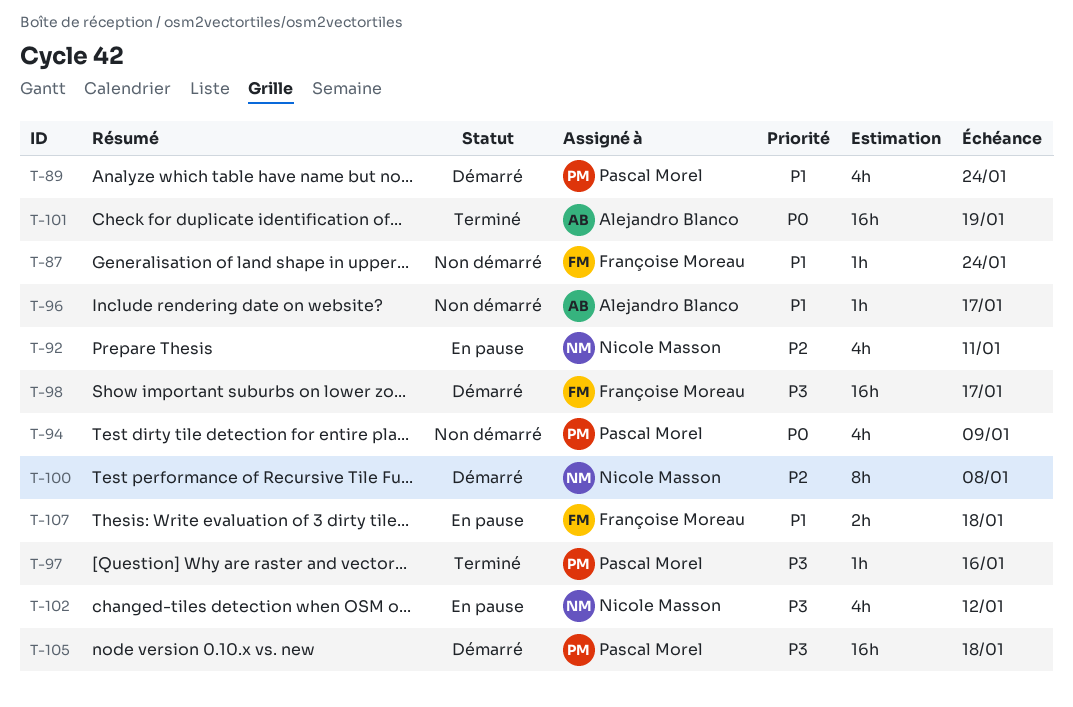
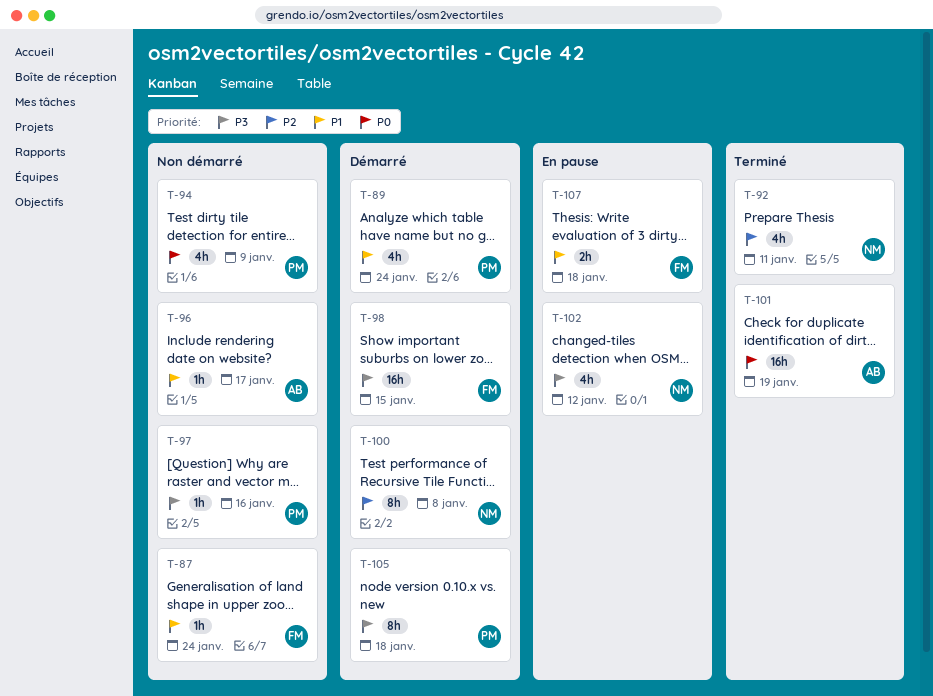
T-92, status: En pause -> Terminé
T-97, status: Terminé -> Non démarré
T-98, due: Jan 17 -> Jan 15
T-105, estimate: 16h -> 8h

